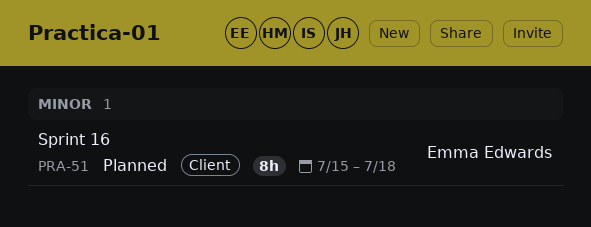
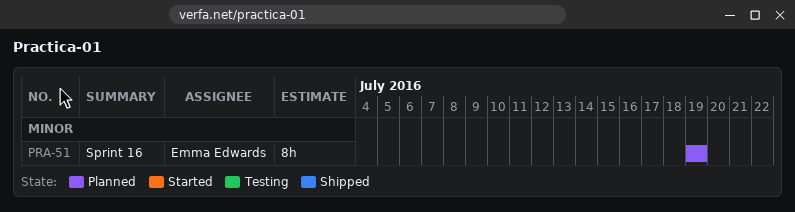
PRA-51, start: Jul 15 -> Jul 19
PRA-51, due: Jul 18 -> Jul 19

